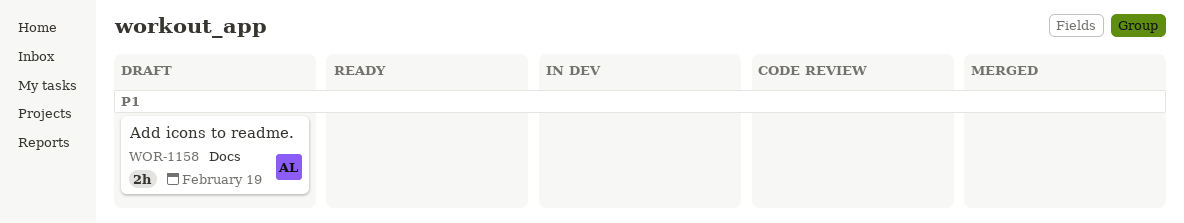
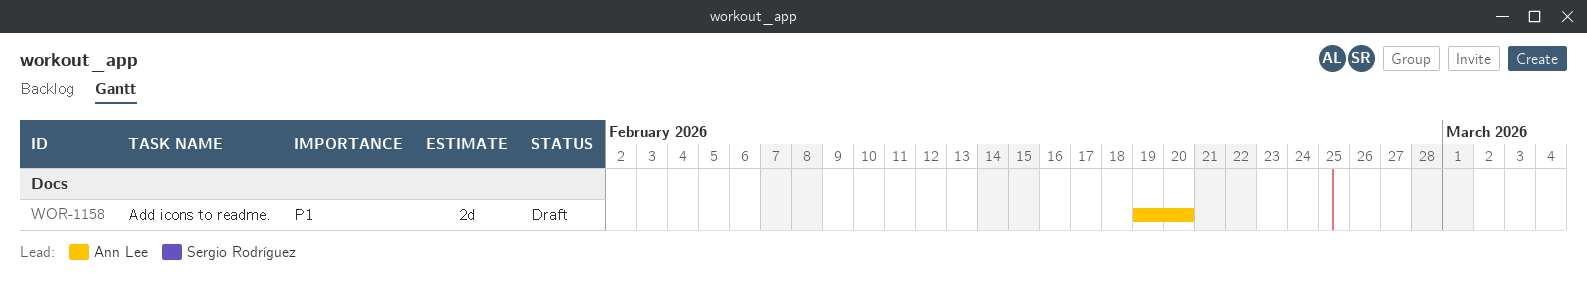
WOR-1158, estimate: 2h -> 2d
WOR-1158, due: Feb 19 -> Feb 20

